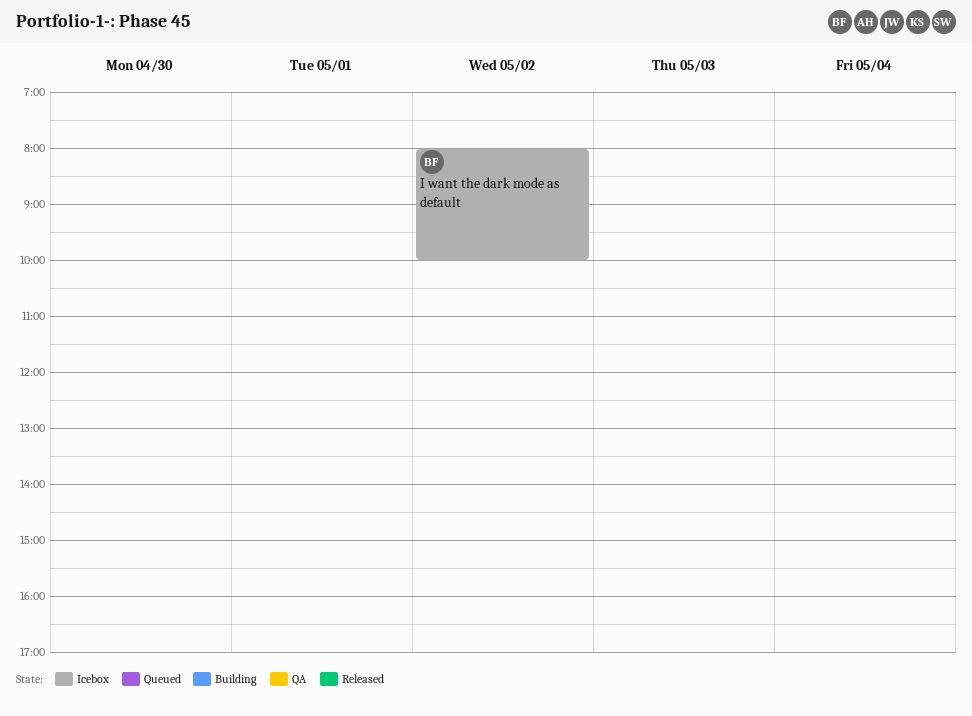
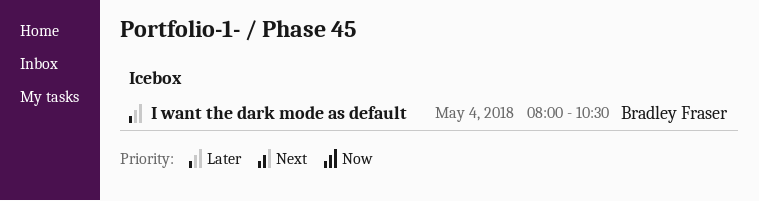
I want the dark mode as default, day: May 2 -> May 4
I want the dark mode as default, ends: 10:00 -> 10:30

